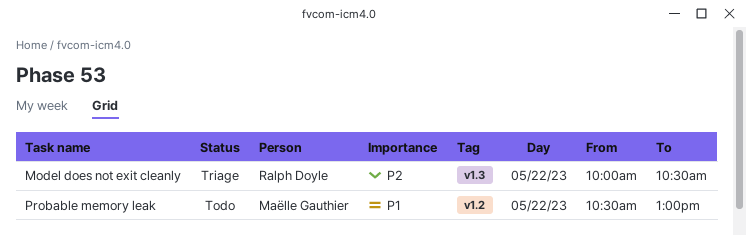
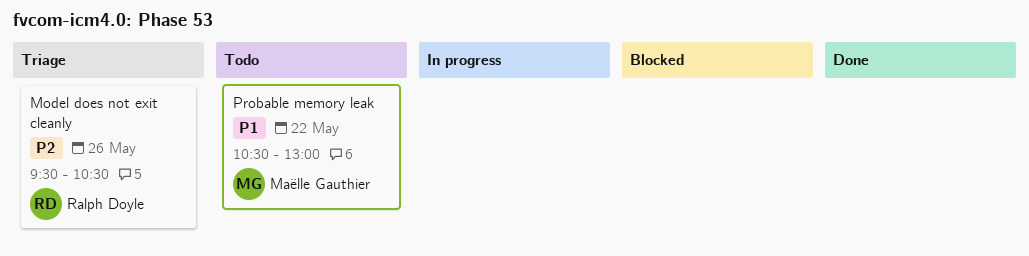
Model does not exit cleanly, day: May 22 -> May 26
Model does not exit cleanly, begins: 10:00 -> 09:30

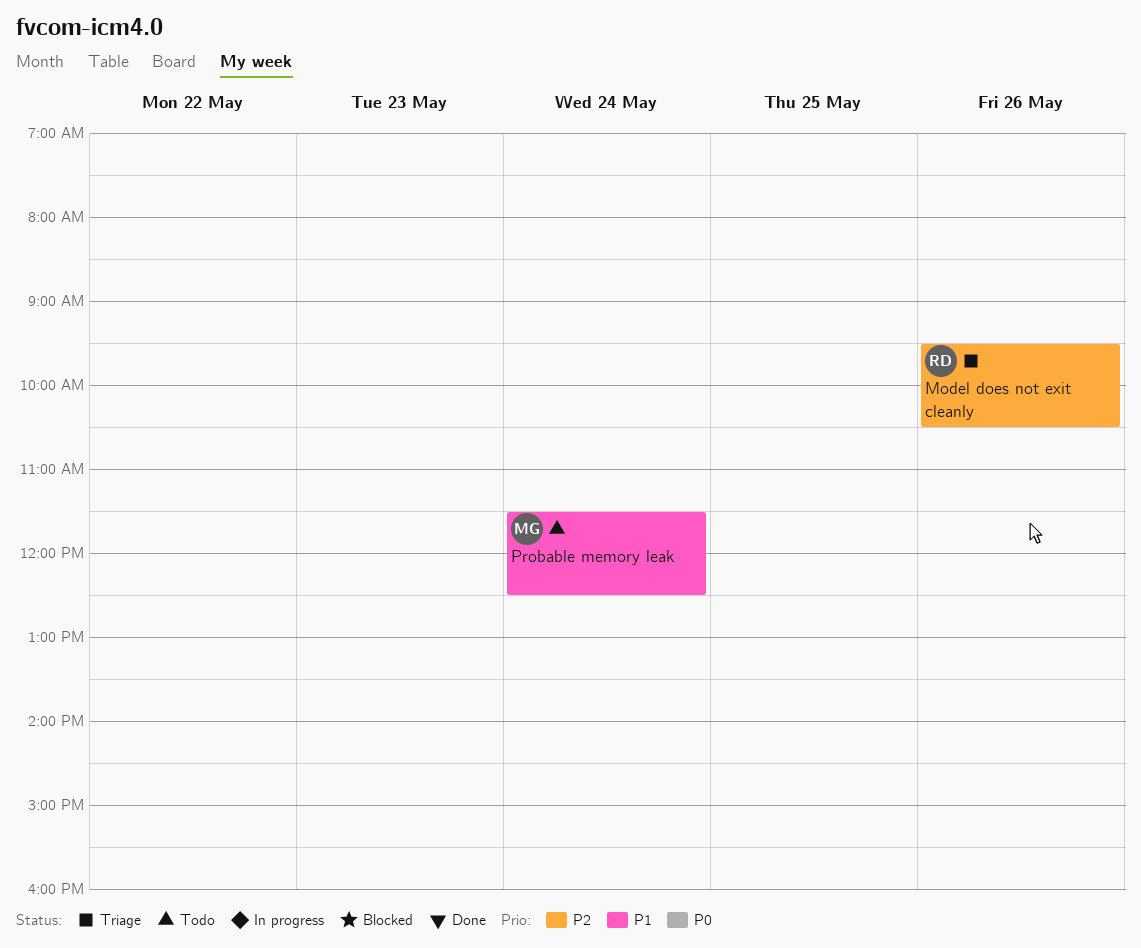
Probable memory leak, day: May 22 -> May 24
Probable memory leak, begins: 10:30 -> 11:30
Probable memory leak, ends: 13:00 -> 12:30

